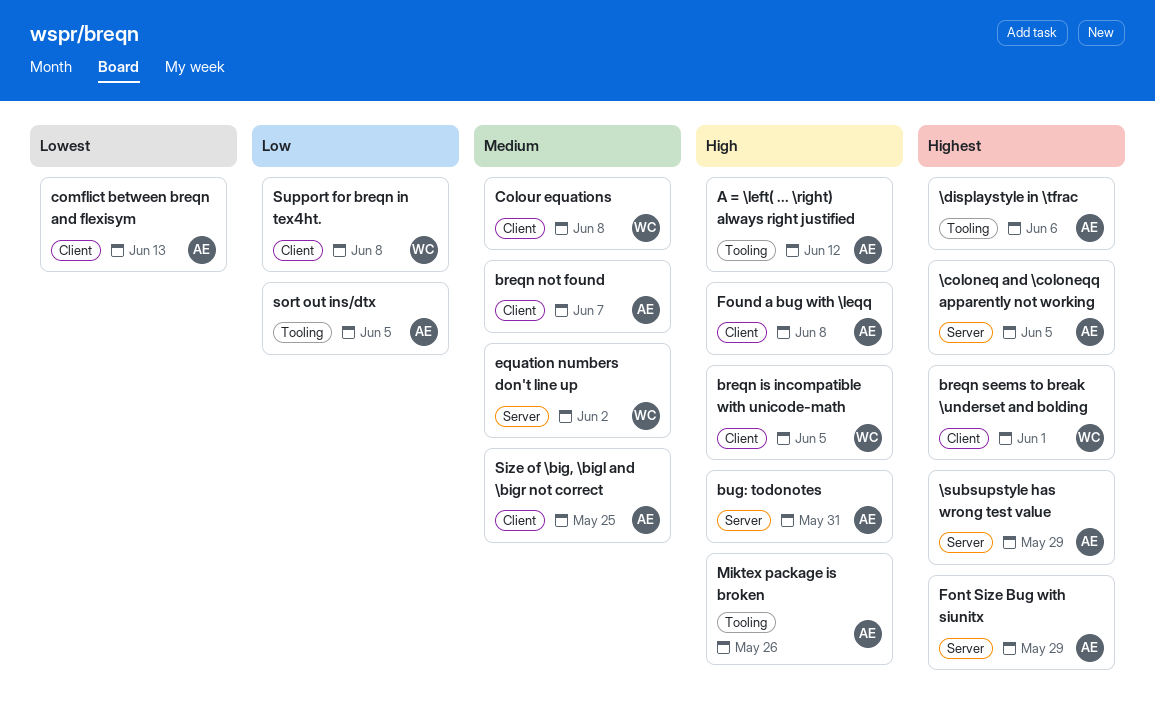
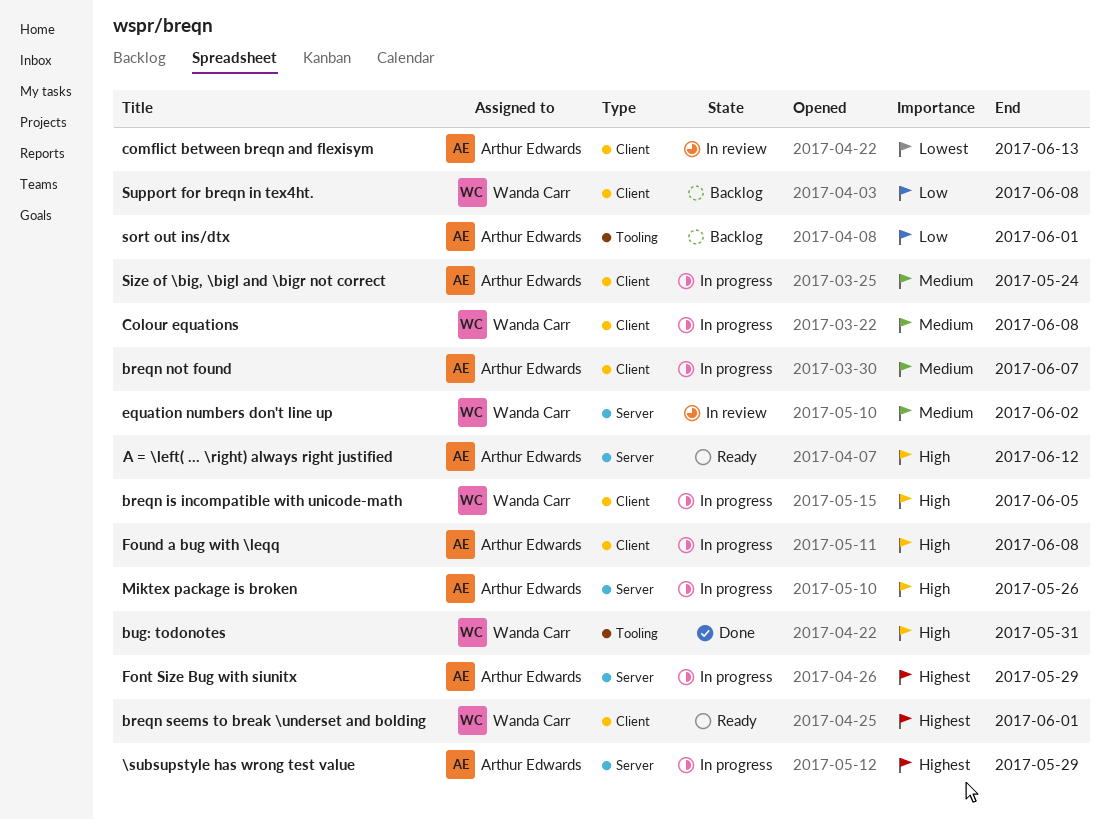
\coloneq and \coloneqq apparently not working: present -> none
\displaystyle in \tfrac: present -> none
A = \left( ... \right) always right justified, label: Tooling -> Server
bug: todonotes, owner: Arthur Edwards -> Wanda Carr
bug: todonotes, label: Server -> Tooling
Miktex package is broken, label: Tooling -> Server
Size of \big, \bigl and \bigr not correct, due: May 25 -> May 24
sort out ins/dtx, due: Jun 5 -> Jun 1

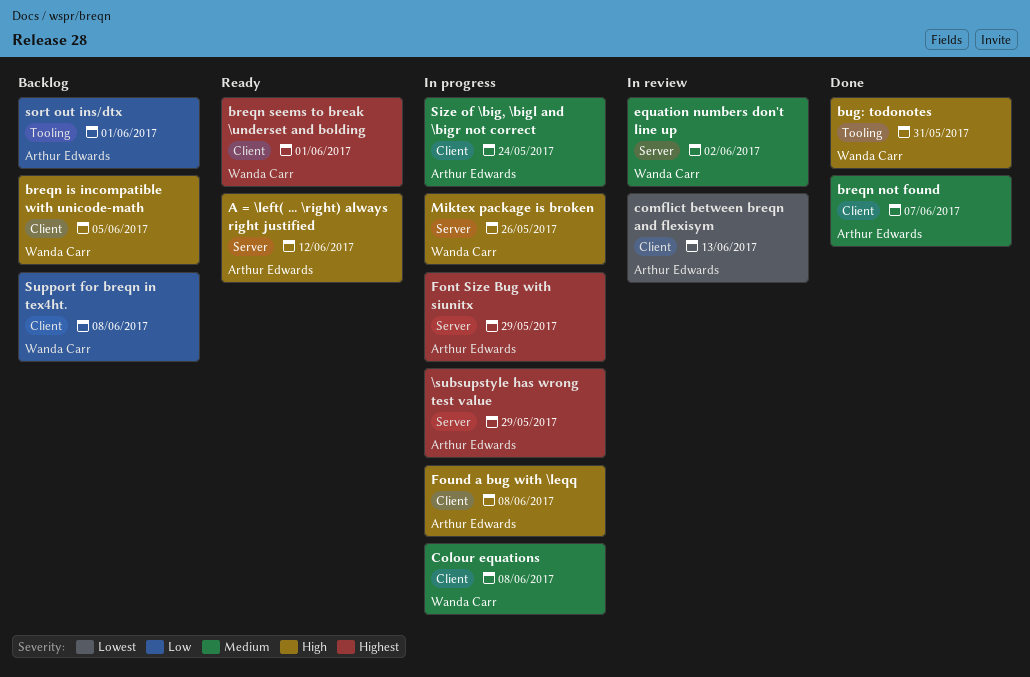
breqn is incompatible with unicode-math, status: In progress -> Backlog
breqn not found, status: In progress -> Done
Miktex package is broken, owner: Arthur Edwards -> Wanda Carr

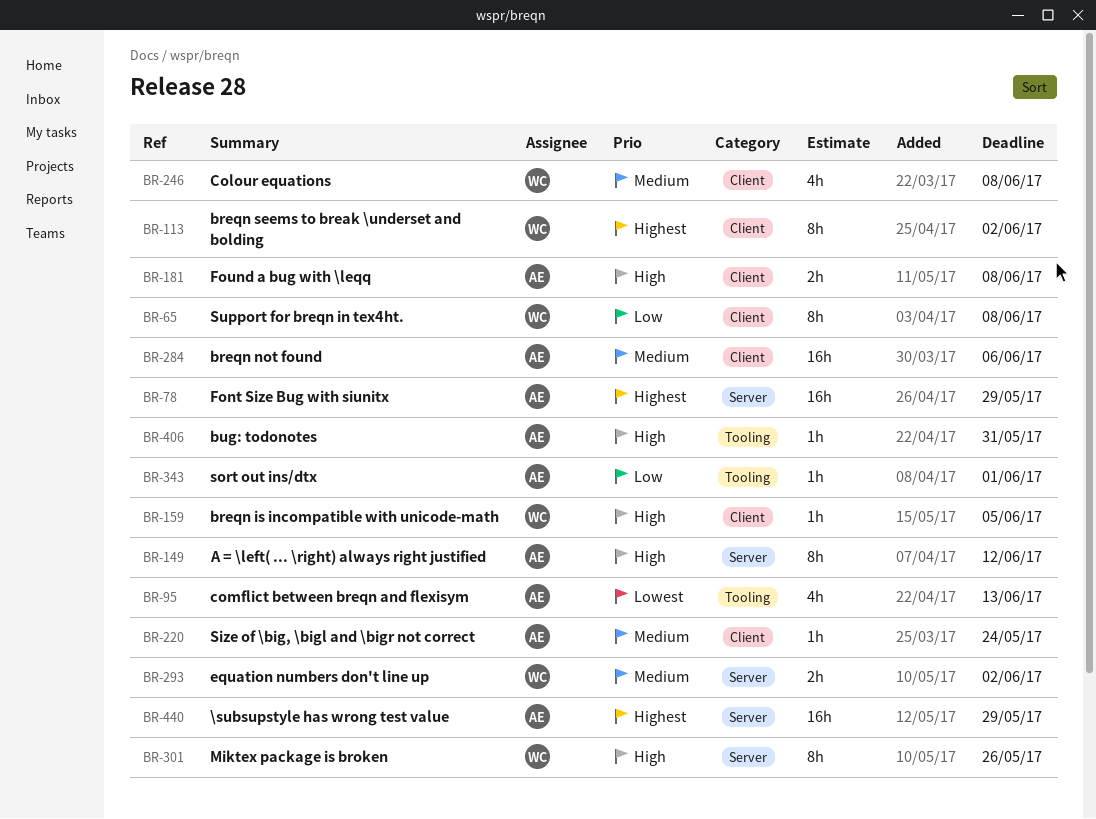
breqn not found, due: Jun 7 -> Jun 6
breqn seems to break \underset and bolding, due: Jun 1 -> Jun 2
bug: todonotes, owner: Wanda Carr -> Arthur Edwards
comflict between breqn and flexisym, label: Client -> Tooling

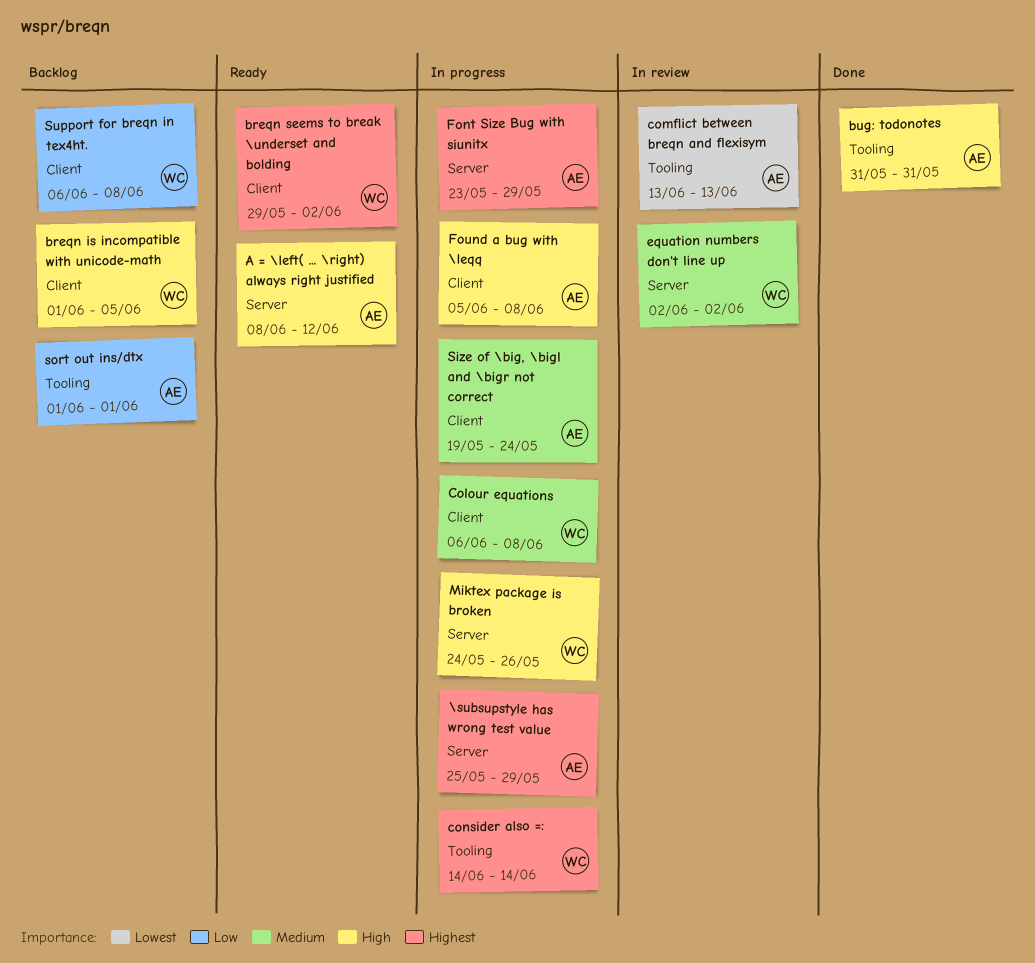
breqn not found: present -> none
consider also =:: none -> present

